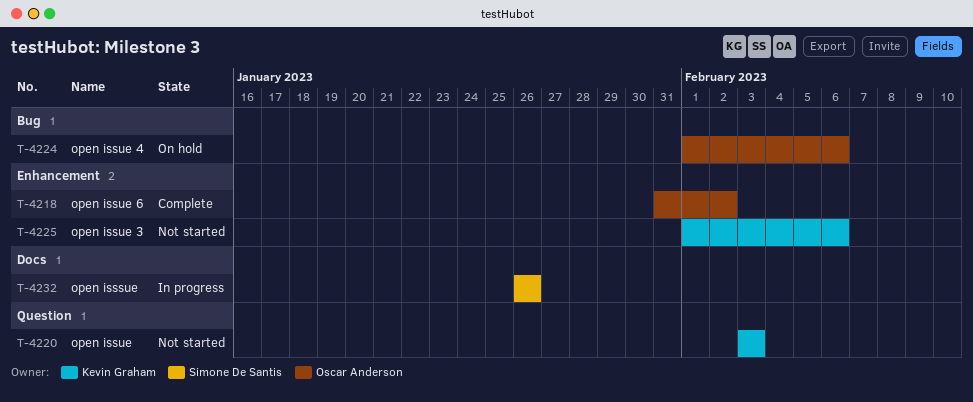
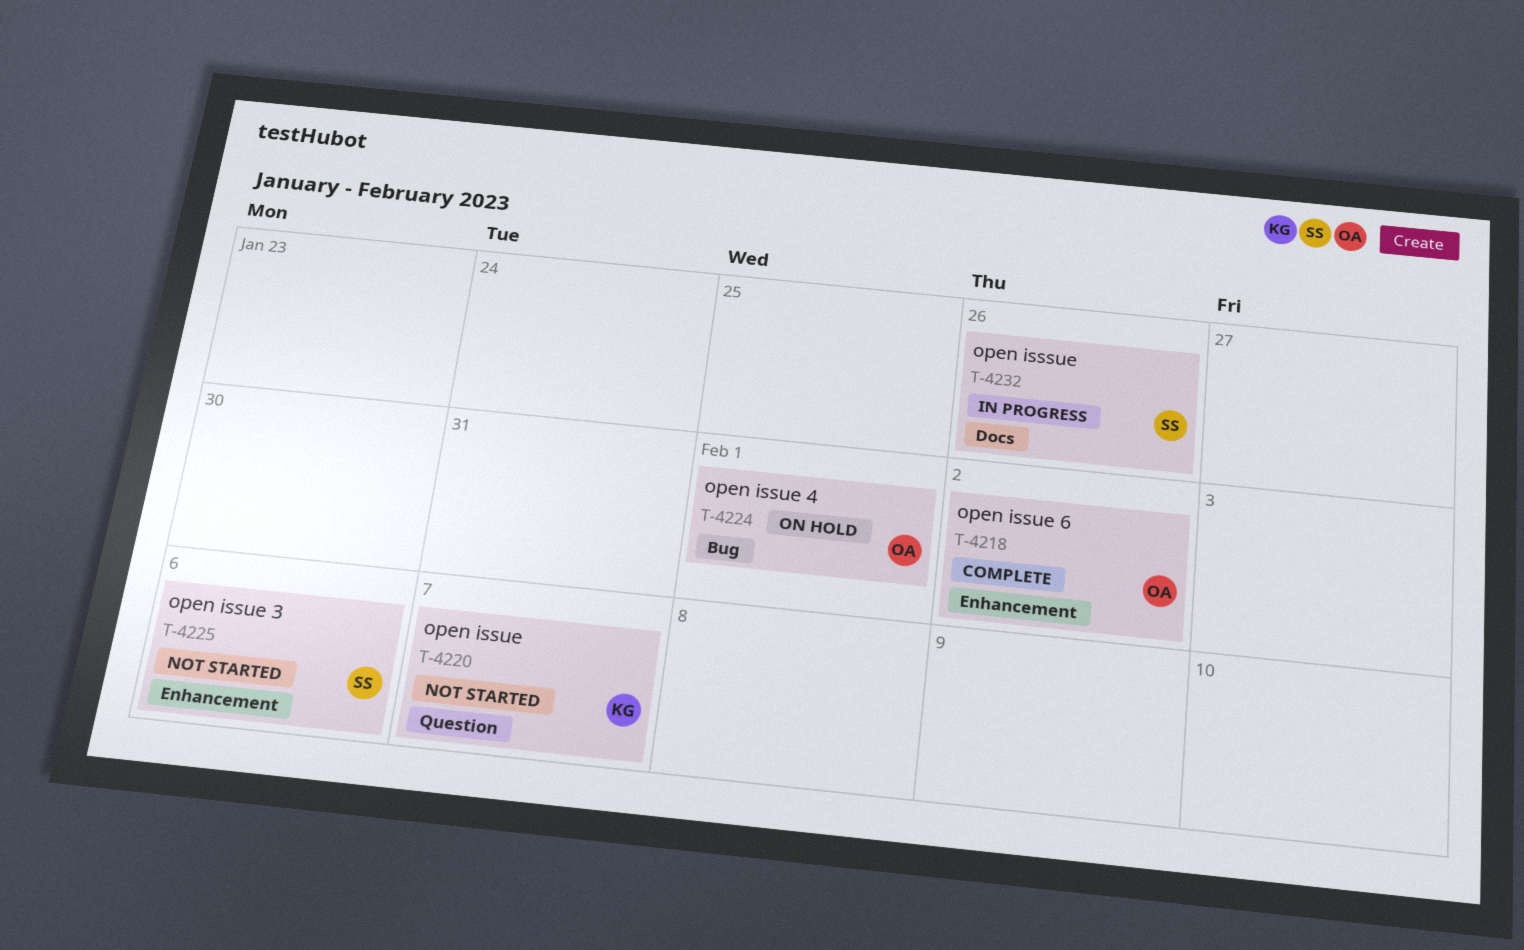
T-4220, due: Feb 3 -> Feb 7
T-4224, due: Feb 6 -> Feb 1
T-4225, owner: Kevin Graham -> Simone De Santis

